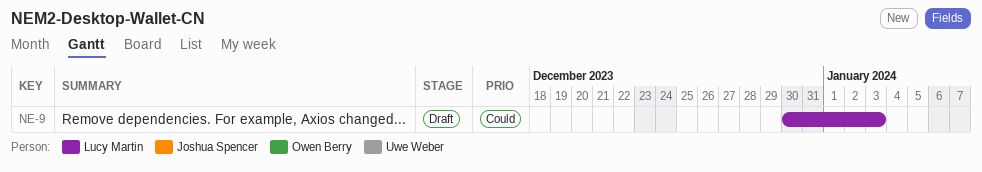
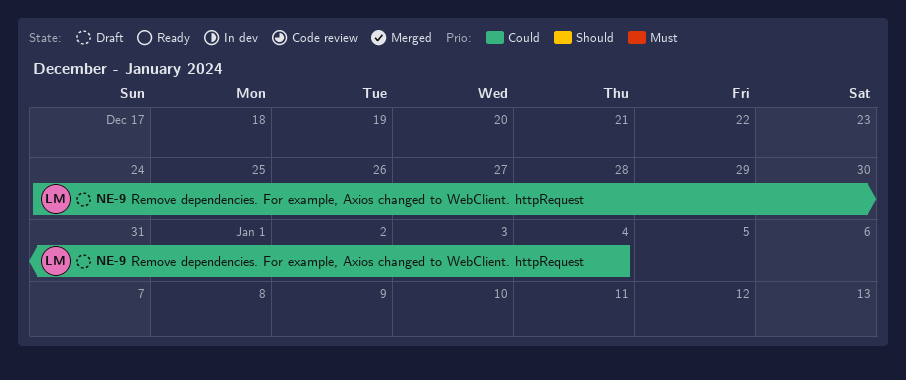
NE-9, start: Dec 30 -> Dec 24
NE-9, due: Jan 3 -> Jan 4

